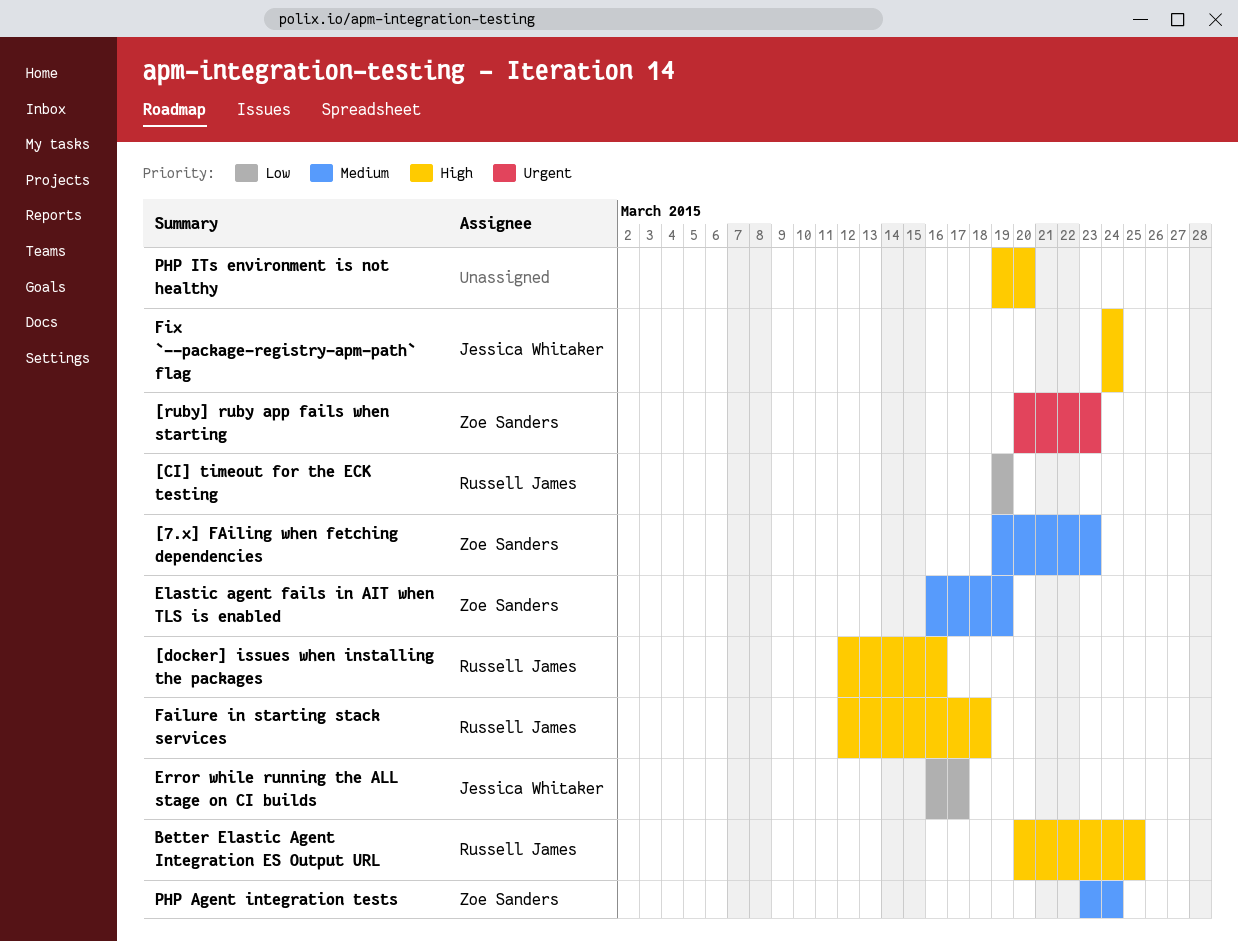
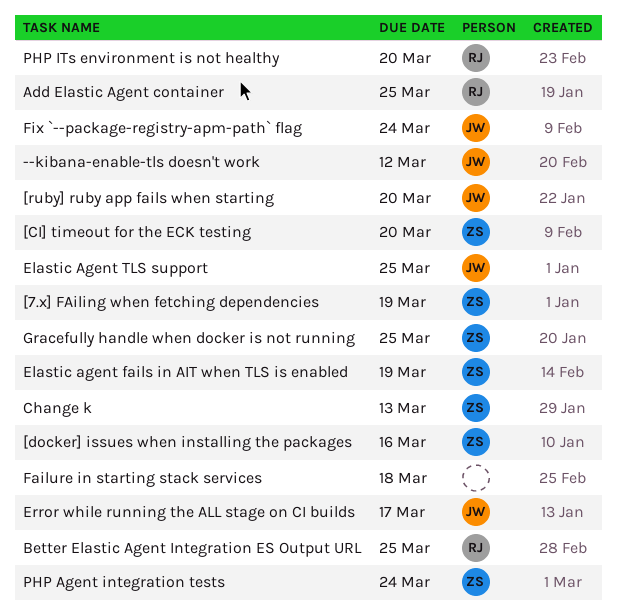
--kibana-enable-tls doesn't work: none -> present
[7.x] FAiling when fetching dependencies, due: Mar 23 -> Mar 19
[CI] timeout for the ECK testing, owner: Russell James -> Zoe Sanders
[CI] timeout for the ECK testing, due: Mar 19 -> Mar 20
[docker] issues when installing the packages, owner: Russell James -> Zoe Sanders
[ruby] ruby app fails when starting, owner: Zoe Sanders -> Jessica Whitaker
[ruby] ruby app fails when starting, due: Mar 23 -> Mar 20
Add Elastic Agent container: none -> present
Change k: none -> present
Elastic Agent TLS support: none -> present
Failure in starting stack services, owner: Russell James -> none
Gracefully handle when docker is not running: none -> present
PHP ITs environment is not healthy, owner: none -> Russell James

